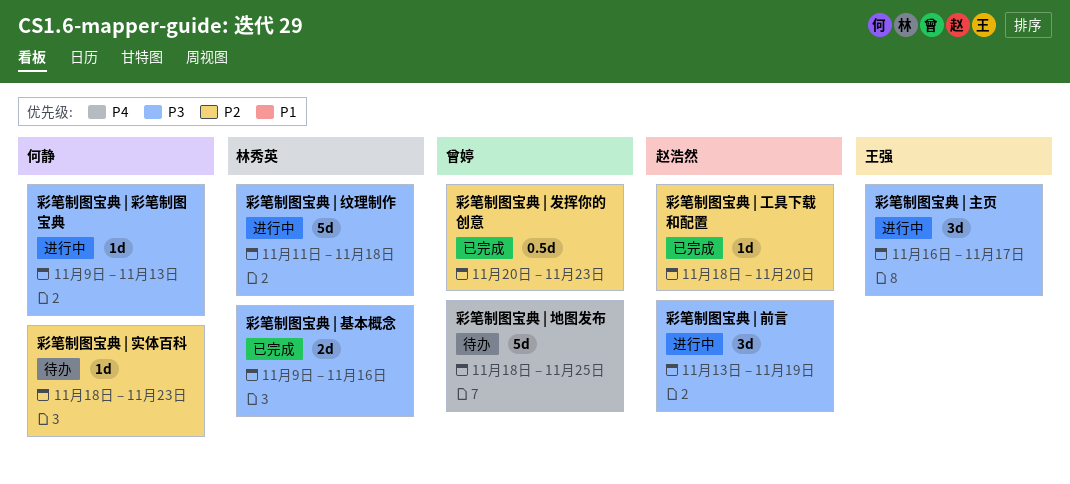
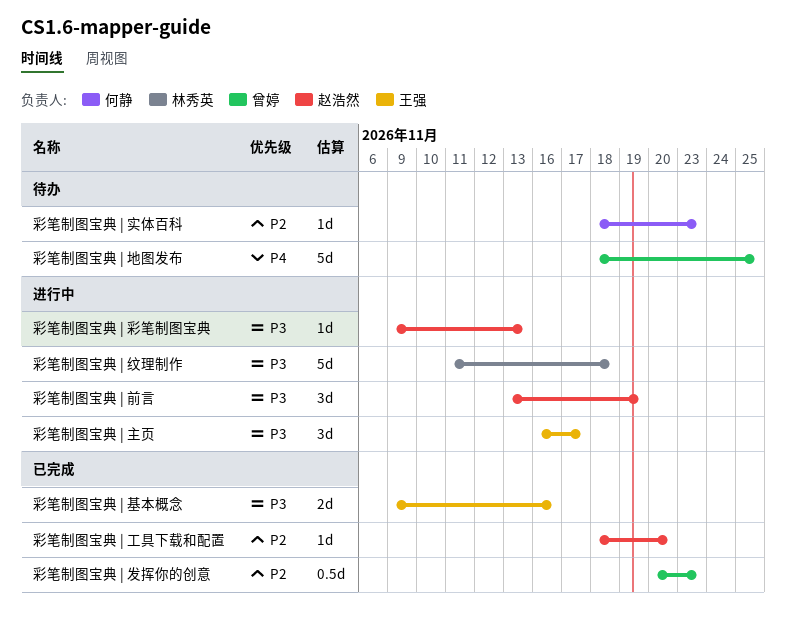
彩笔制图宝典 | 基本概念, owner: 林秀英 -> 王强
彩笔制图宝典 | 彩笔制图宝典, owner: 何静 -> 赵浩然

